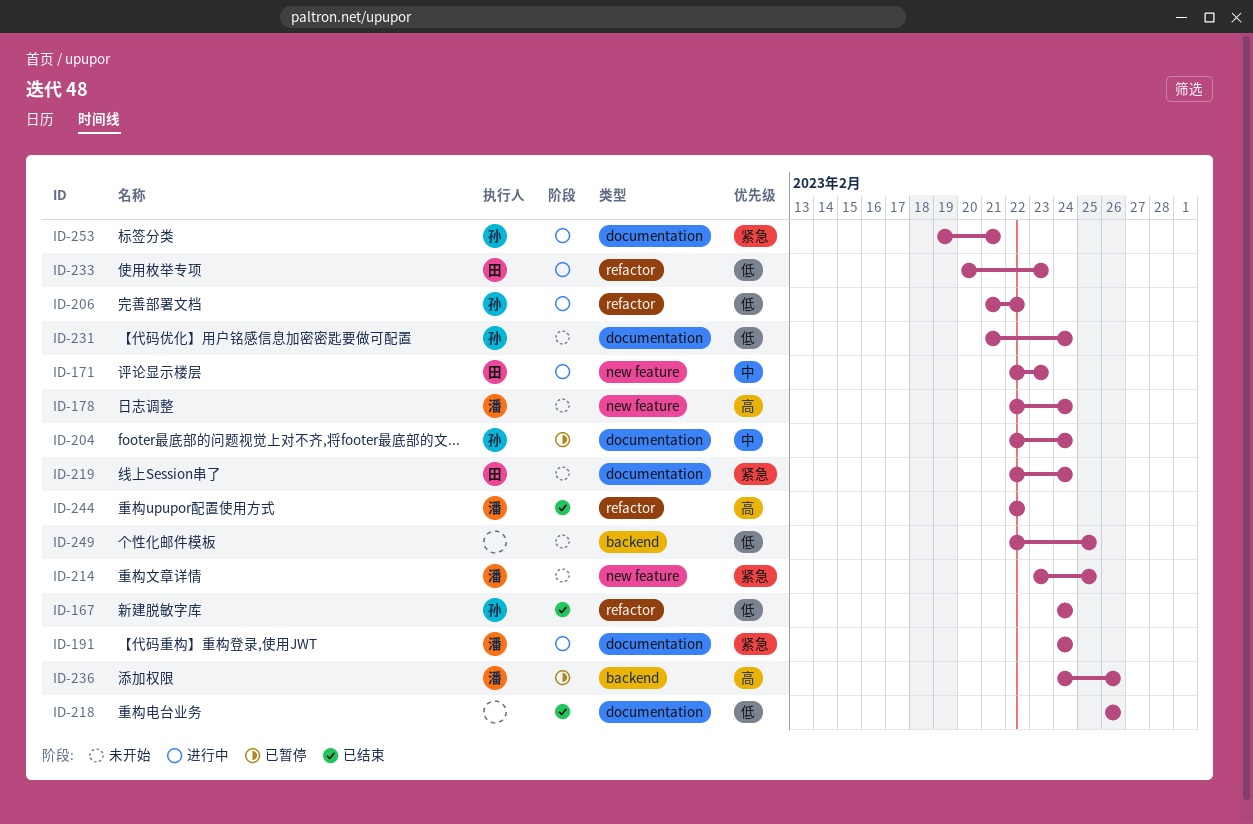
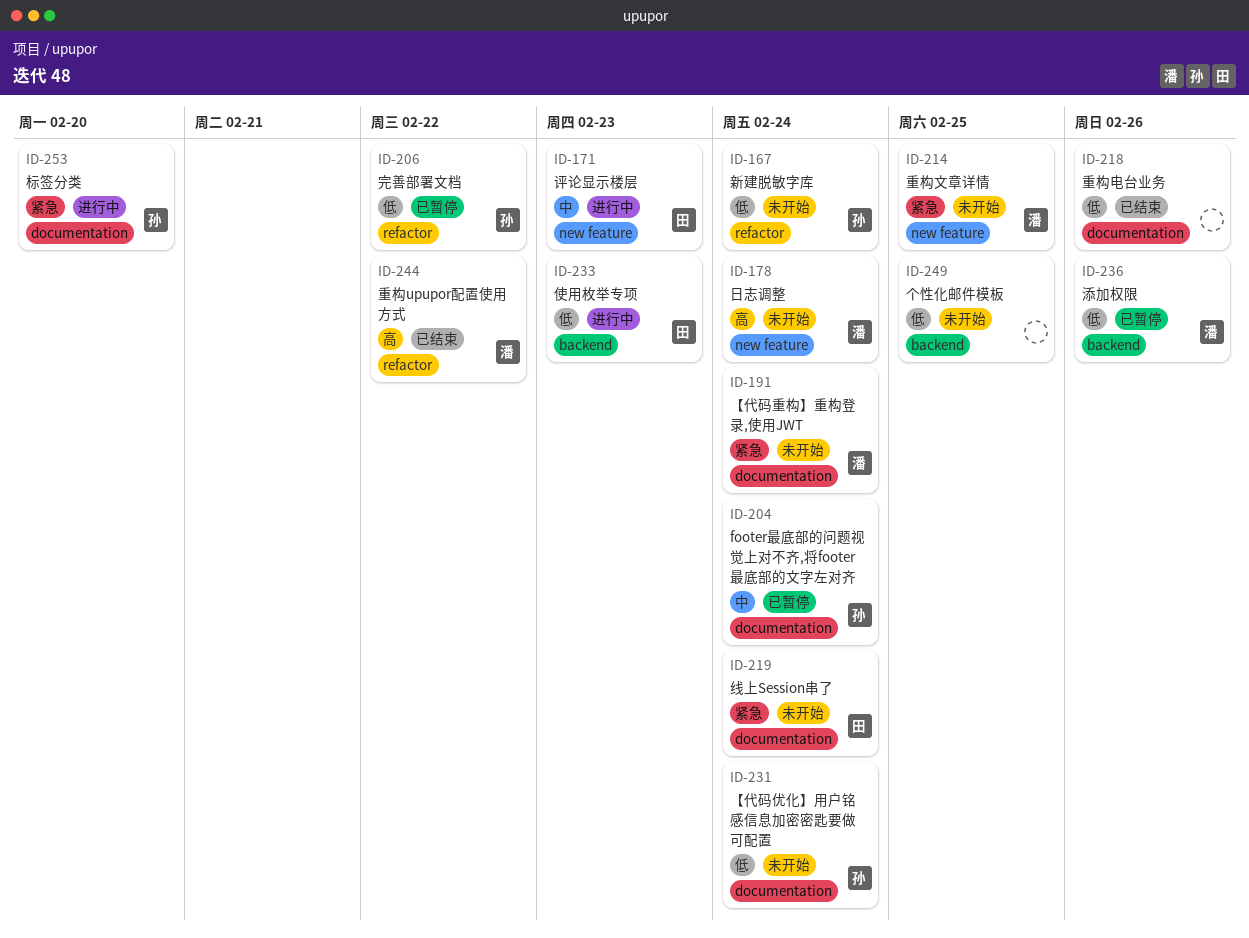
ID-167, status: 已结束 -> 未开始
ID-191, status: 进行中 -> 未开始
ID-206, status: 进行中 -> 已暂停
ID-233, label: refactor -> backend
ID-236, priority: 高 -> 低
ID-253, due: Feb 21 -> Feb 20

